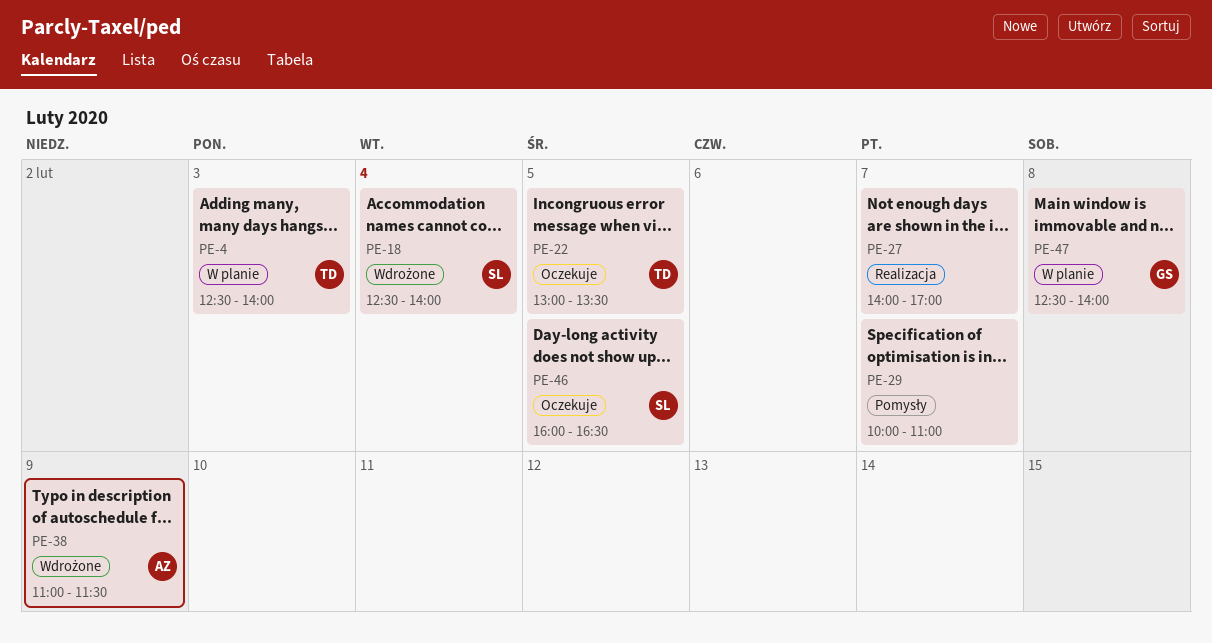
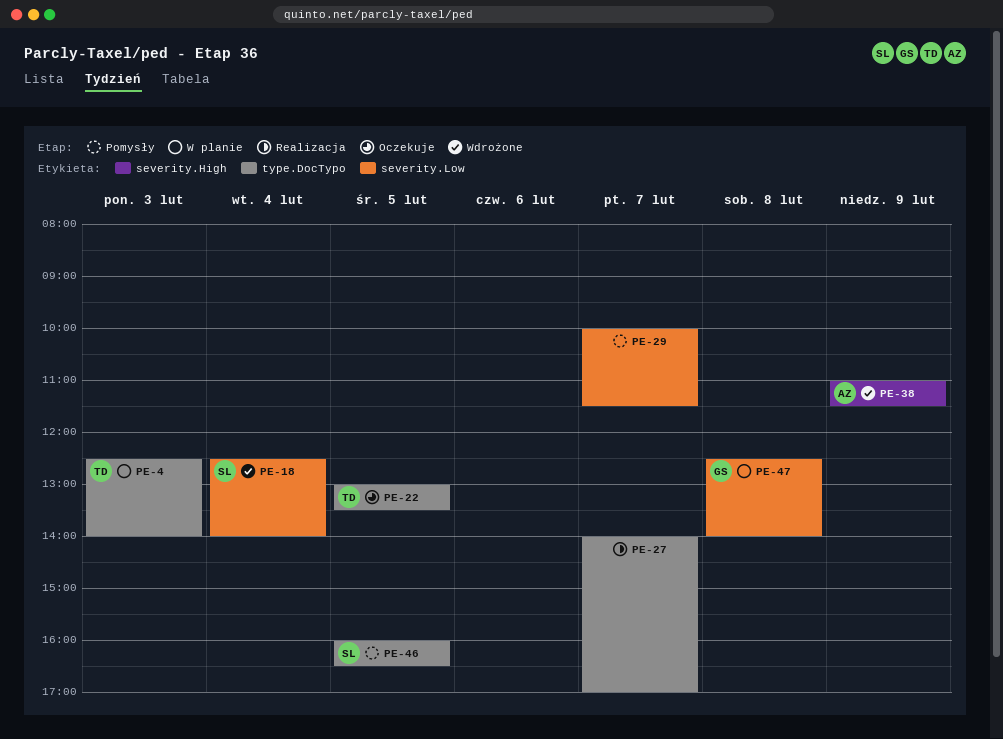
PE-29, ends: 11:00 -> 11:30
PE-46, status: Oczekuje -> Pomysły

